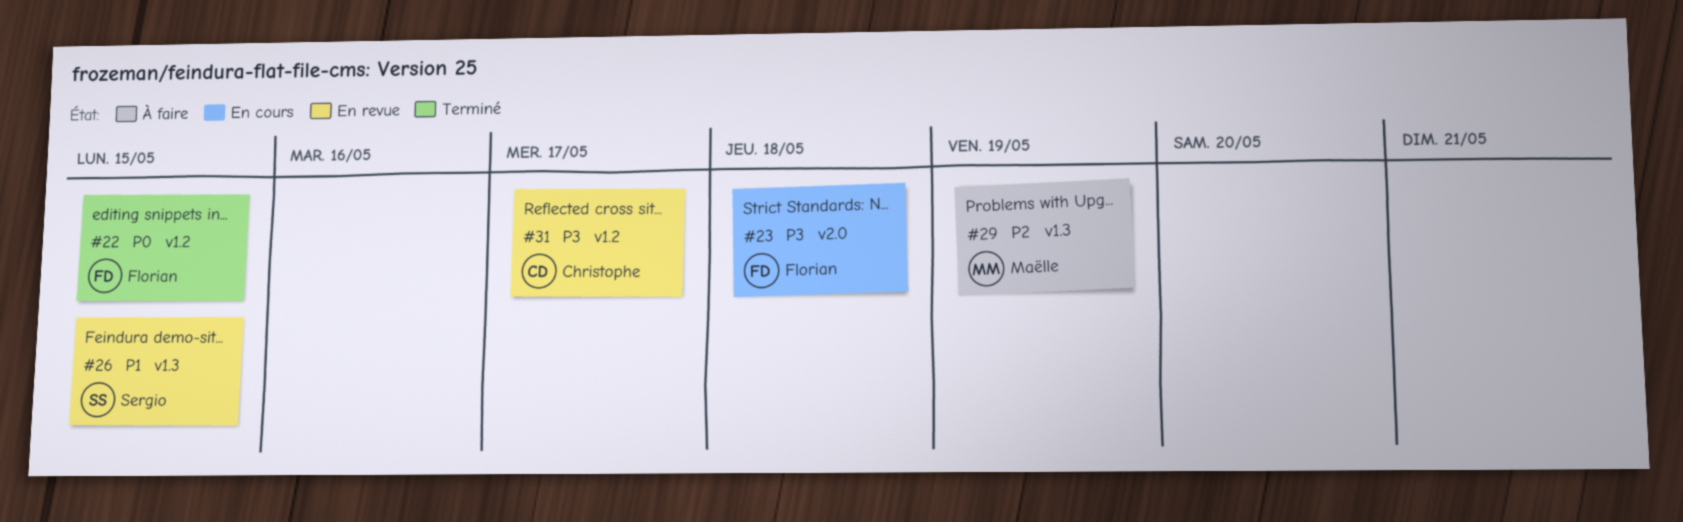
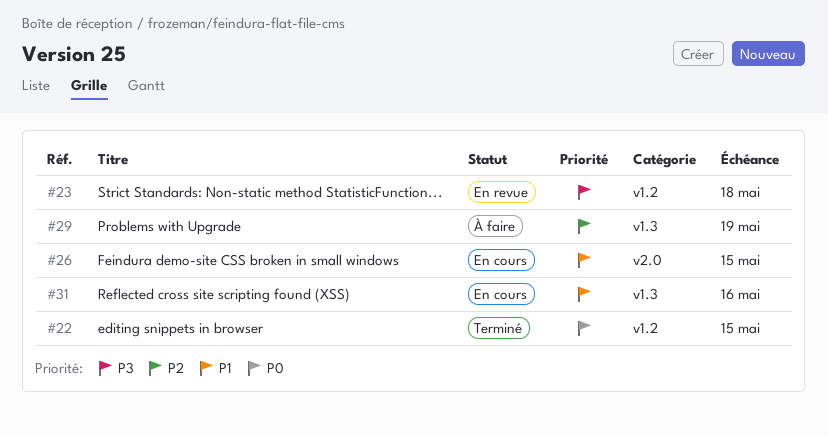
#23, status: En cours -> En revue
#23, label: v2.0 -> v1.2
#26, status: En revue -> En cours
#26, label: v1.3 -> v2.0
#31, status: En revue -> En cours
#31, priority: P3 -> P1
#31, label: v1.2 -> v1.3
#31, due: May 17 -> May 16

